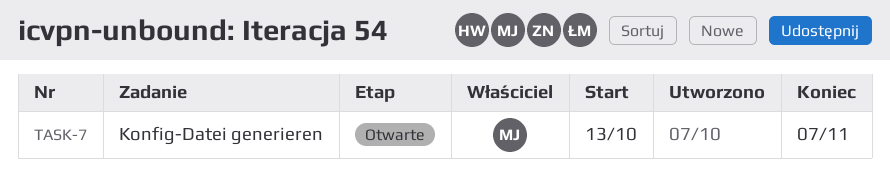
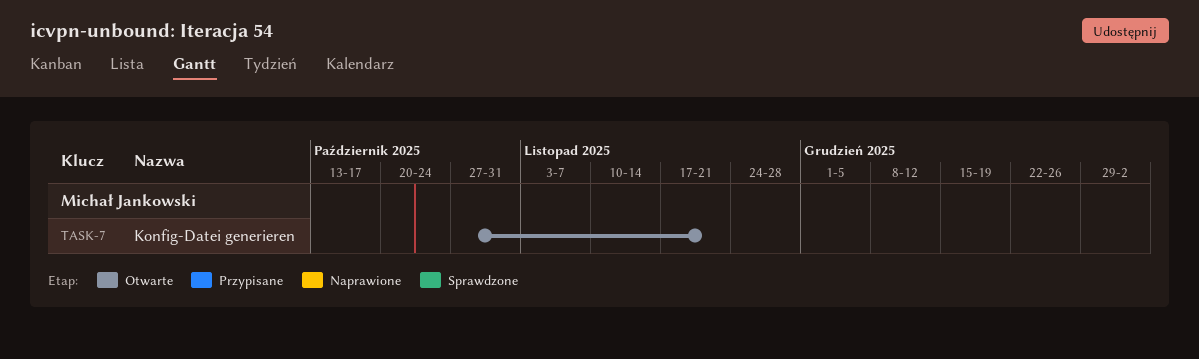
TASK-7, start: Oct 13 -> Oct 27
TASK-7, due: Nov 7 -> Nov 21

